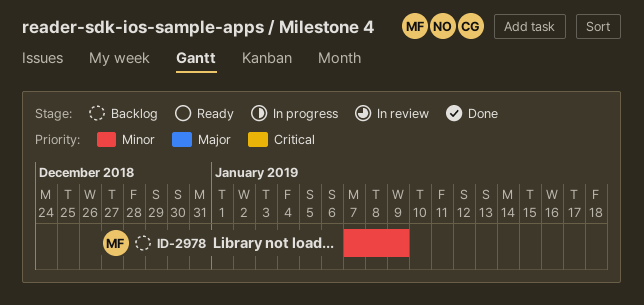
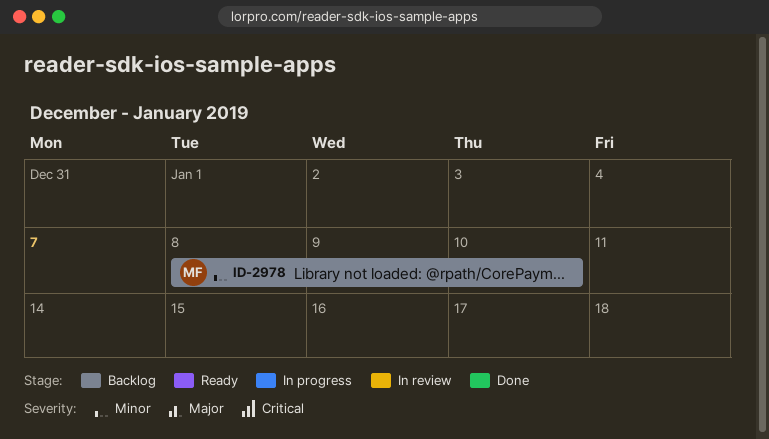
ID-2978, start: Jan 7 -> Jan 8
ID-2978, due: Jan 9 -> Jan 10

